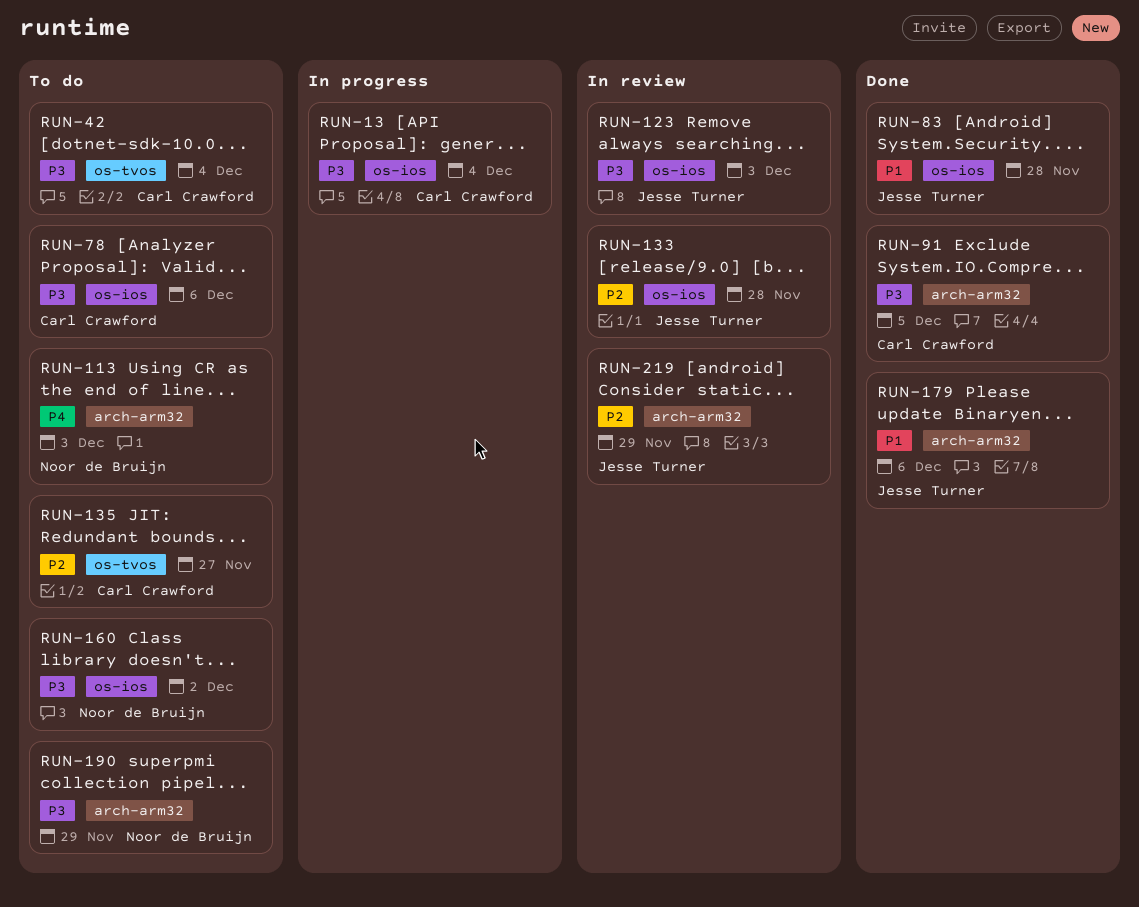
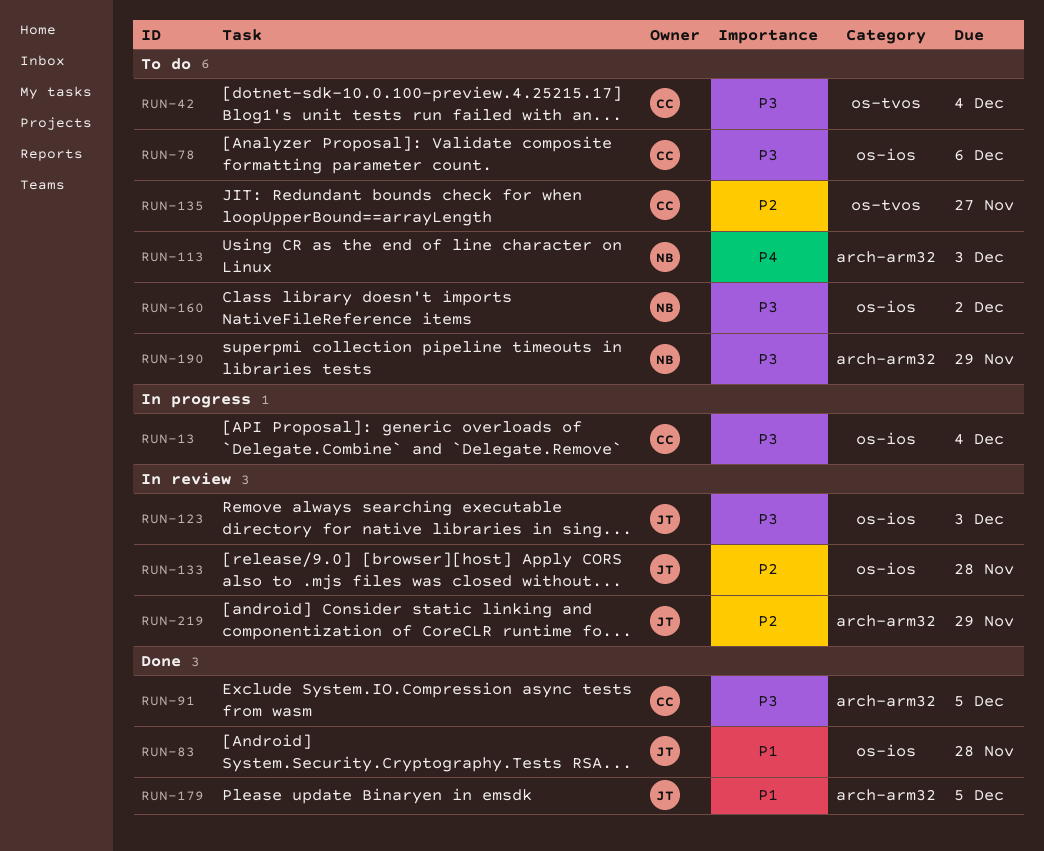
RUN-179, due: Dec 6 -> Dec 5

